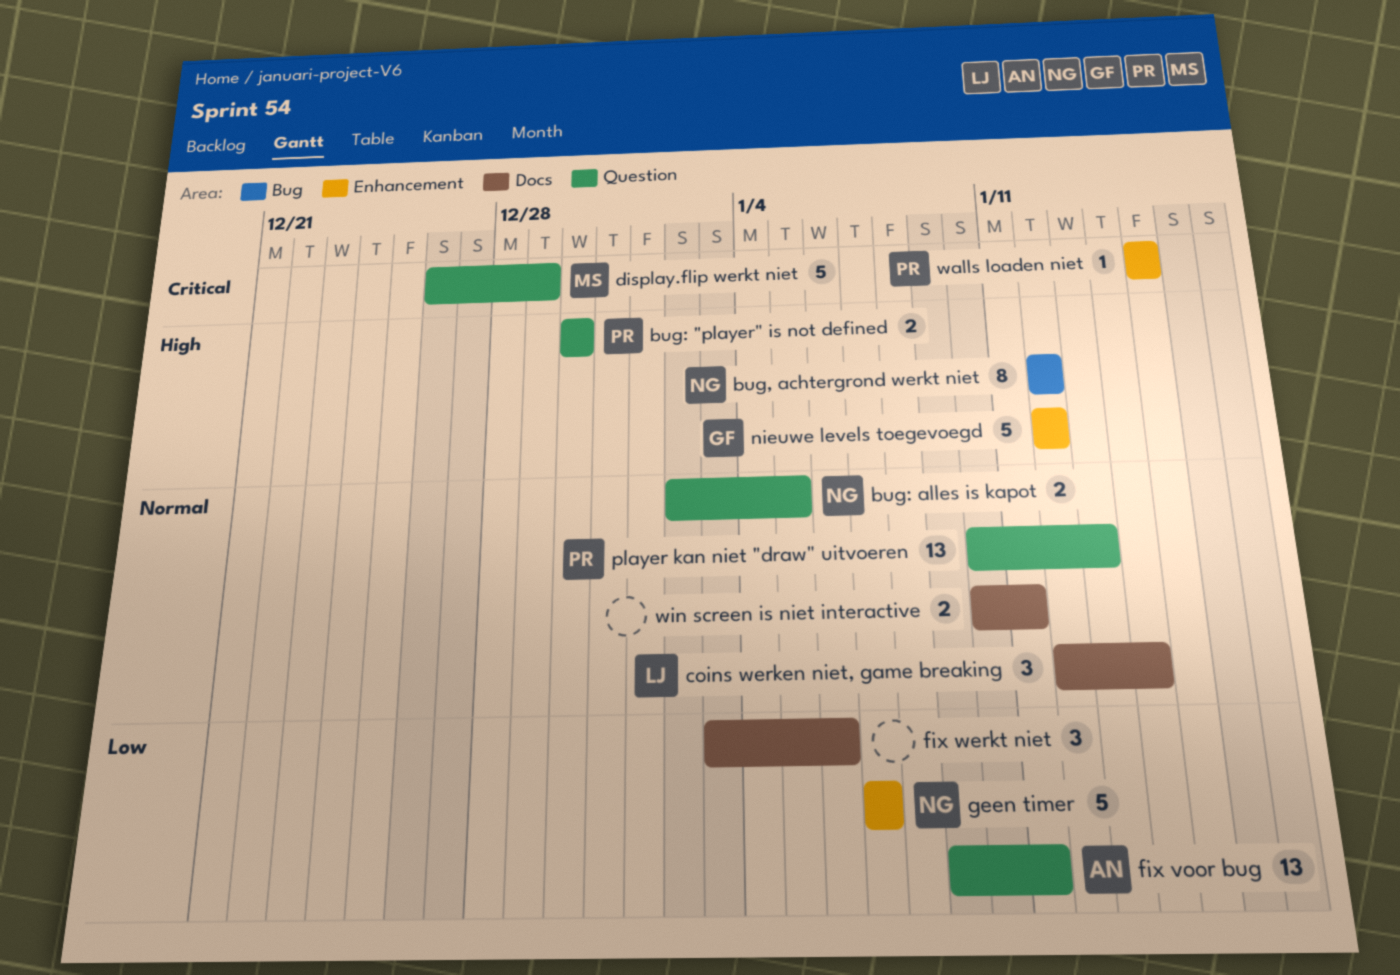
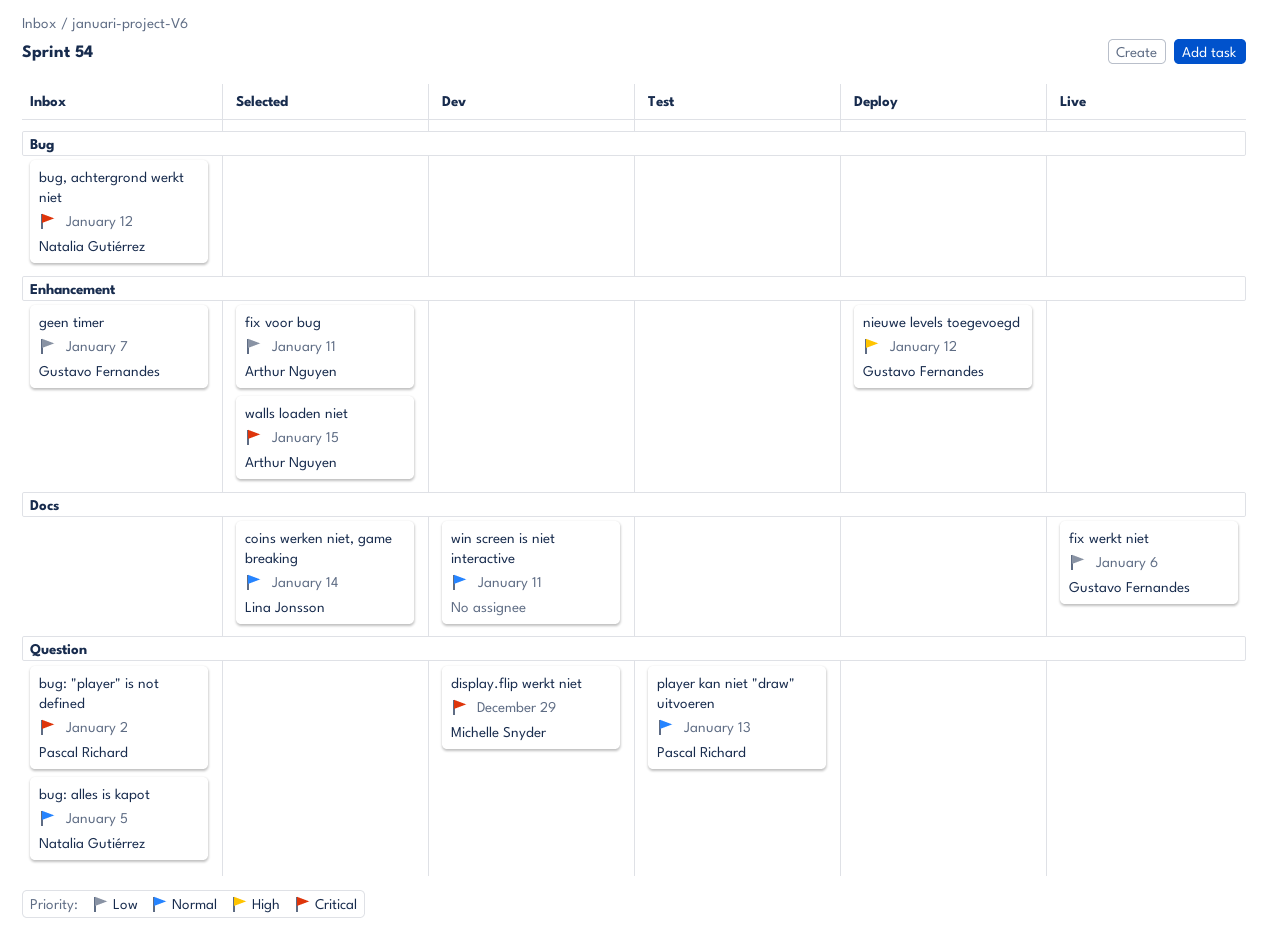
bug, achtergrond werkt niet, priority: High -> Critical
bug: "player" is not defined, priority: High -> Critical
bug: "player" is not defined, due: Dec 30 -> Jan 2
fix voor bug, label: Question -> Enhancement
fix werkt niet, owner: none -> Gustavo Fernandes
geen timer, owner: Natalia Gutiérrez -> Gustavo Fernandes
walls loaden niet, owner: Pascal Richard -> Arthur Nguyen

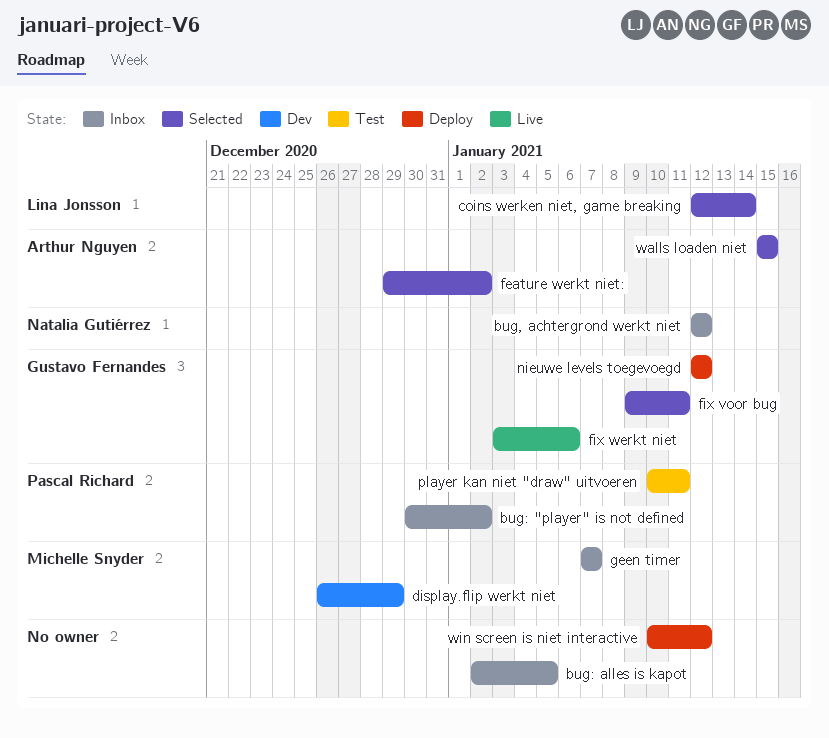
bug: alles is kapot, owner: Natalia Gutiérrez -> none
feature werkt niet:: none -> present
fix voor bug, owner: Arthur Nguyen -> Gustavo Fernandes
geen timer, owner: Gustavo Fernandes -> Michelle Snyder
player kan niet "draw" uitvoeren, due: Jan 13 -> Jan 11
win screen is niet interactive, status: Dev -> Deploy
win screen is niet interactive, due: Jan 11 -> Jan 12

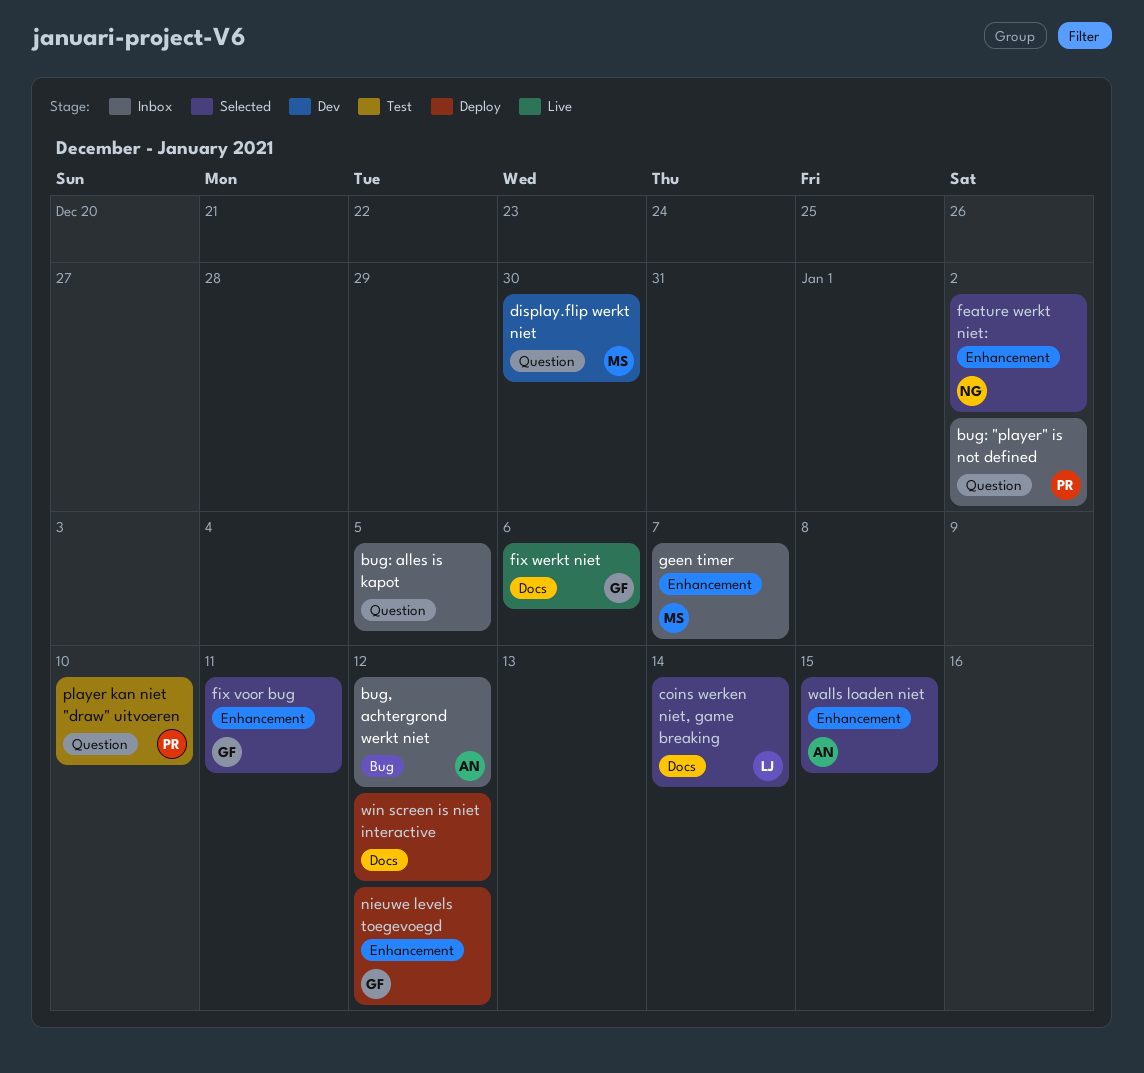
bug, achtergrond werkt niet, owner: Natalia Gutiérrez -> Arthur Nguyen
display.flip werkt niet, due: Dec 29 -> Dec 30
feature werkt niet:, owner: Arthur Nguyen -> Natalia Gutiérrez
player kan niet "draw" uitvoeren, due: Jan 11 -> Jan 10

